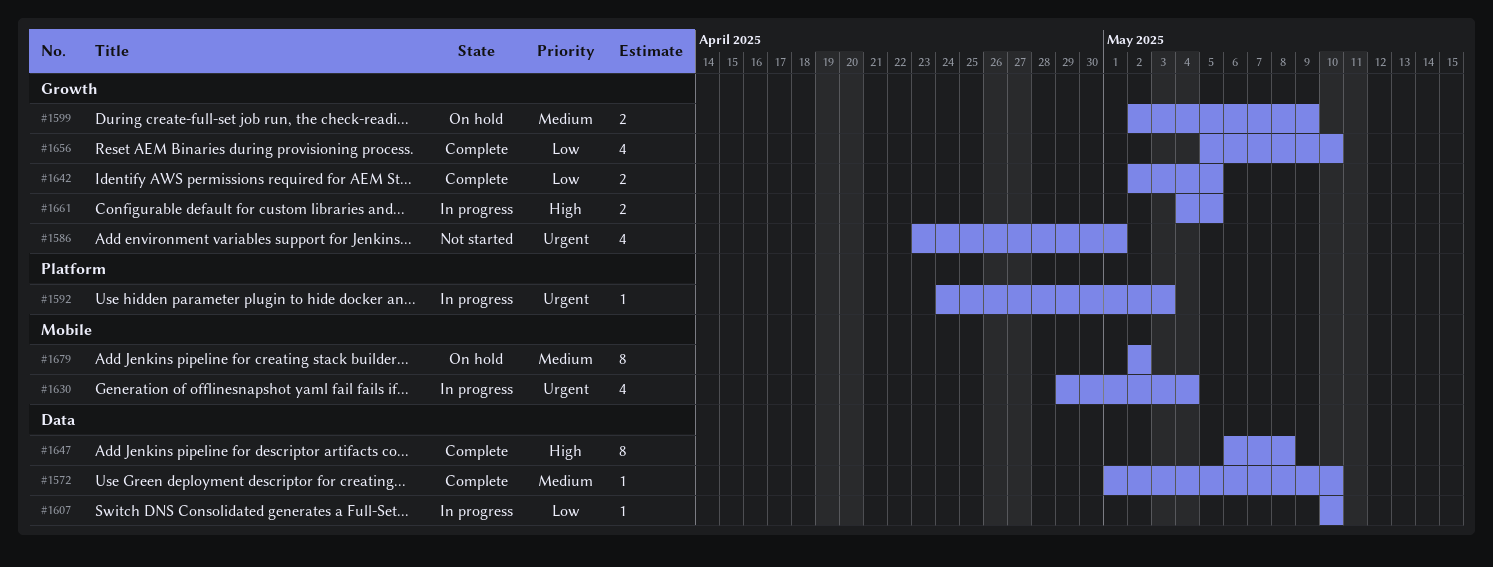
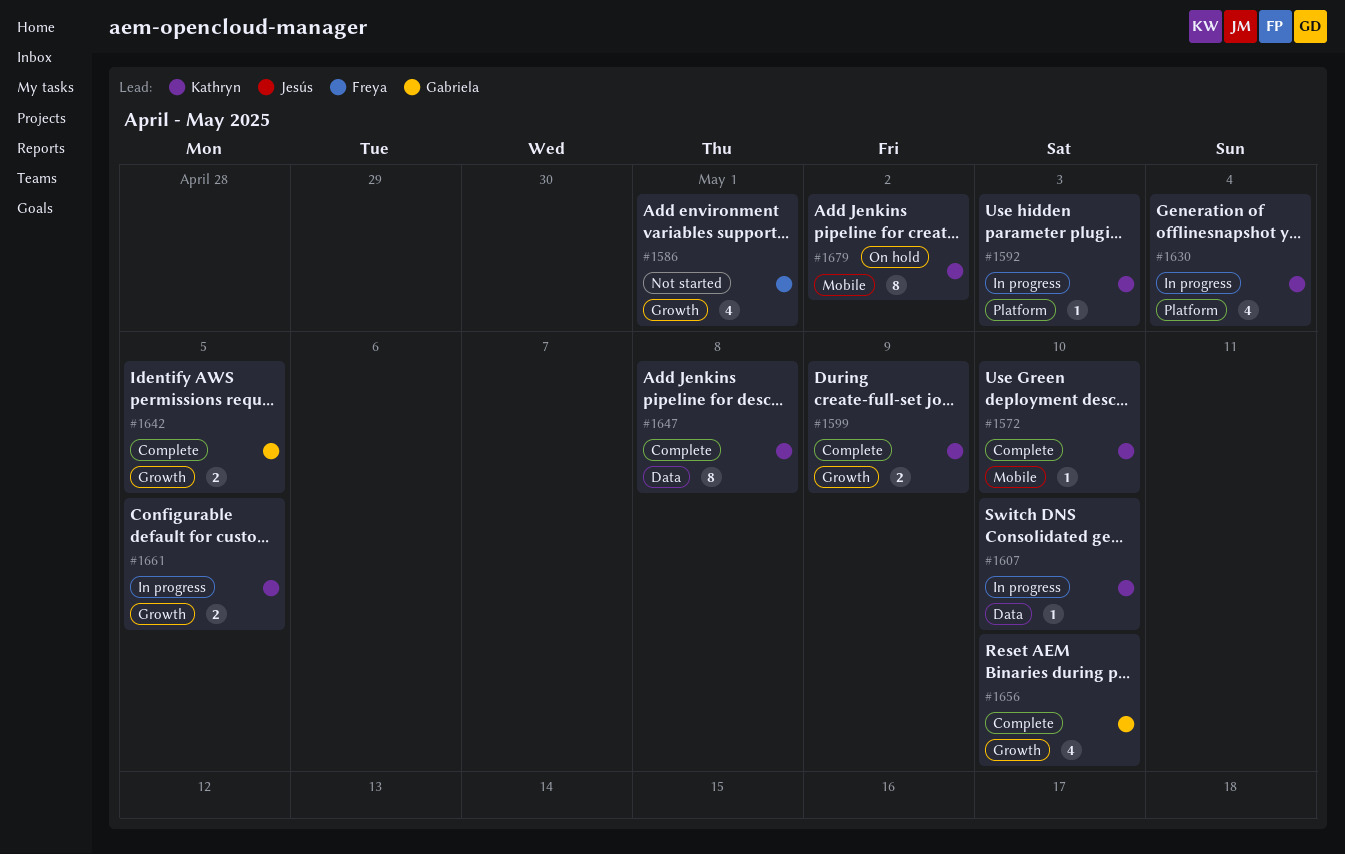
#1572, label: Data -> Mobile
#1599, status: On hold -> Complete
#1630, label: Mobile -> Platform

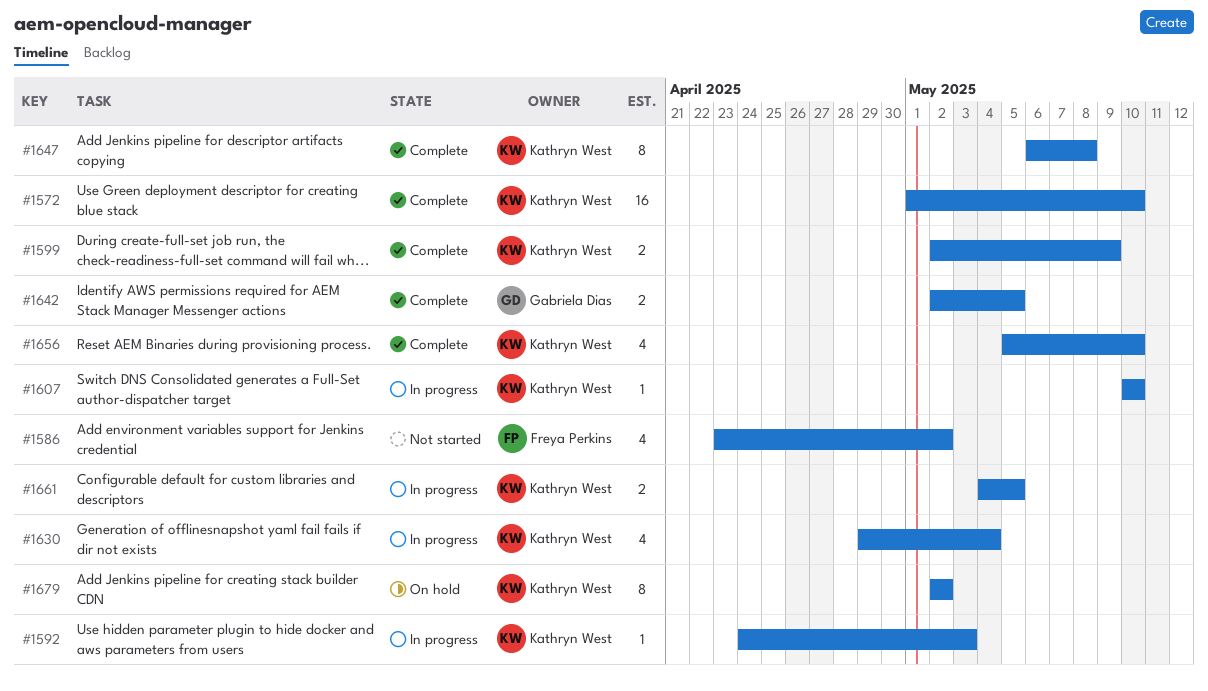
#1572, estimate: 1 -> 16
#1586, due: May 1 -> May 2
#1656, owner: Gabriela Dias -> Kathryn West

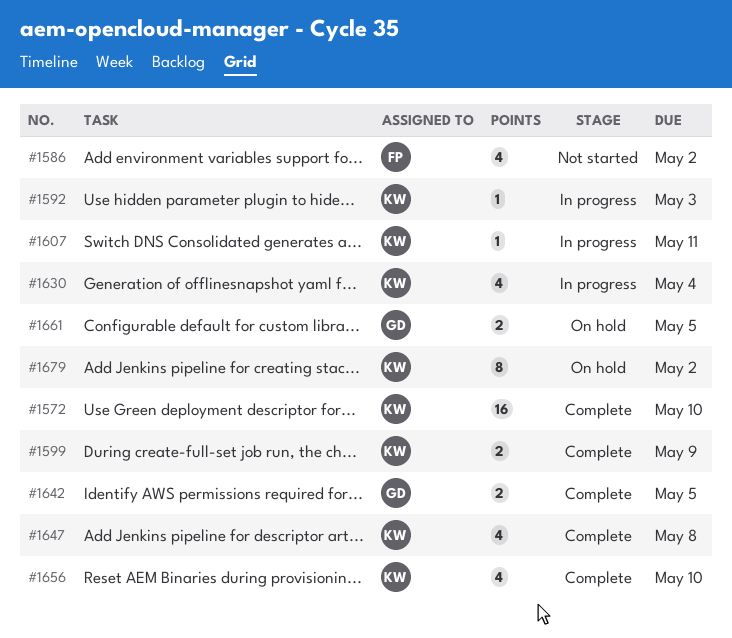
#1607, due: May 10 -> May 11
#1647, estimate: 8 -> 4
#1661, status: In progress -> On hold
#1661, owner: Kathryn West -> Gabriela Dias

